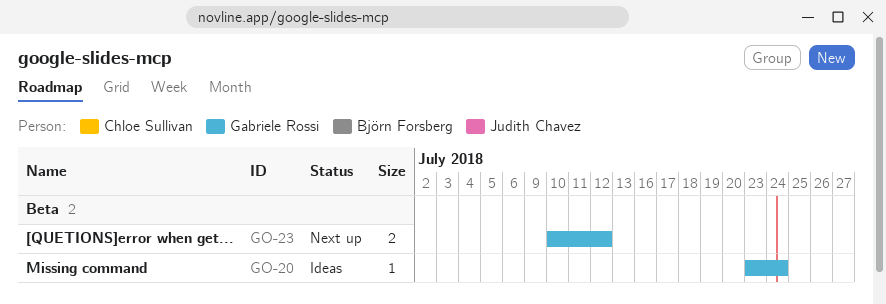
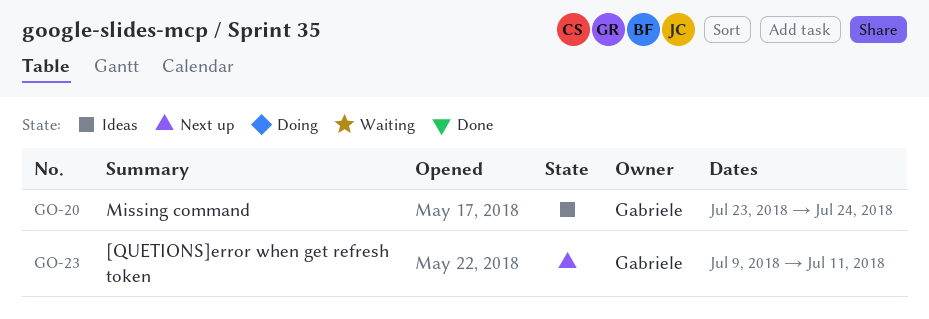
GO-23, start: Jul 10 -> Jul 9
GO-23, due: Jul 12 -> Jul 11

